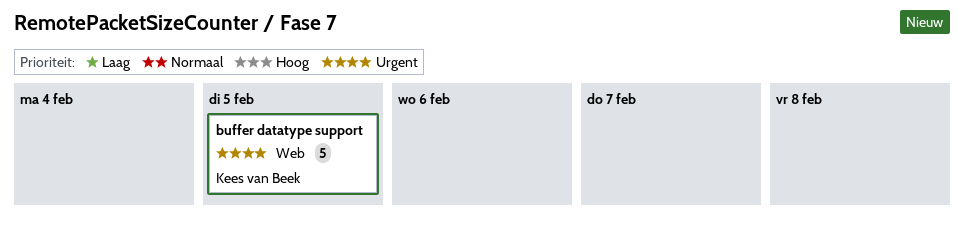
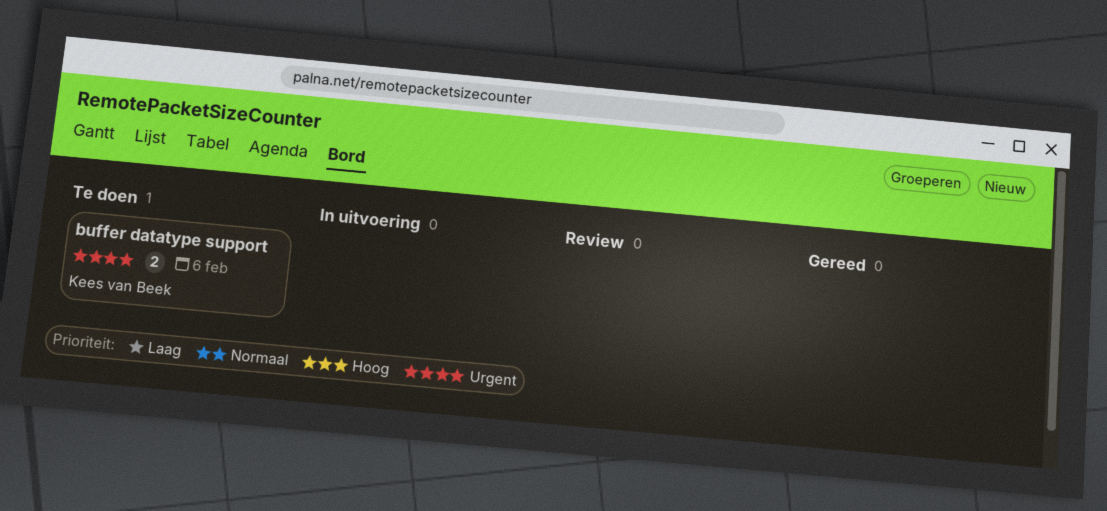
buffer datatype support, estimate: 5 -> 2
buffer datatype support, due: Feb 5 -> Feb 6

